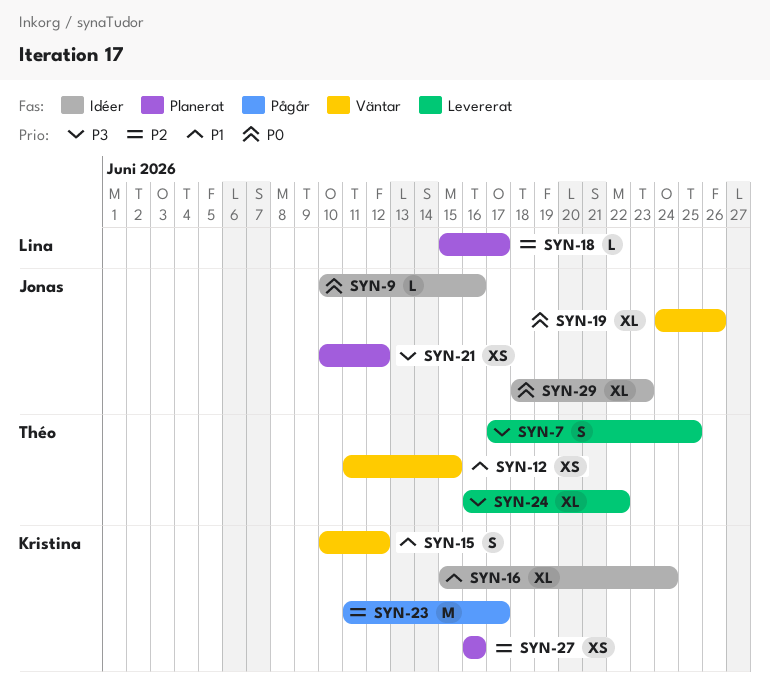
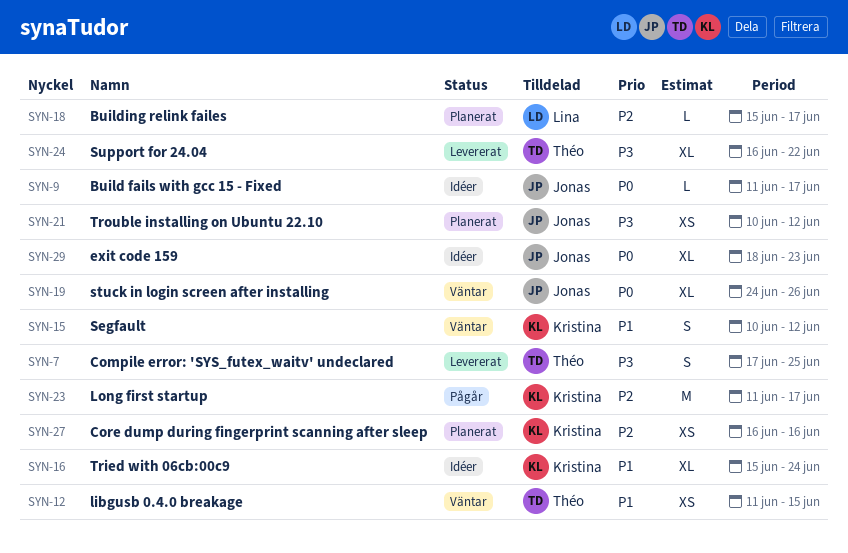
SYN-9, start: Jun 10 -> Jun 11
SYN-9, due: Jun 16 -> Jun 17

